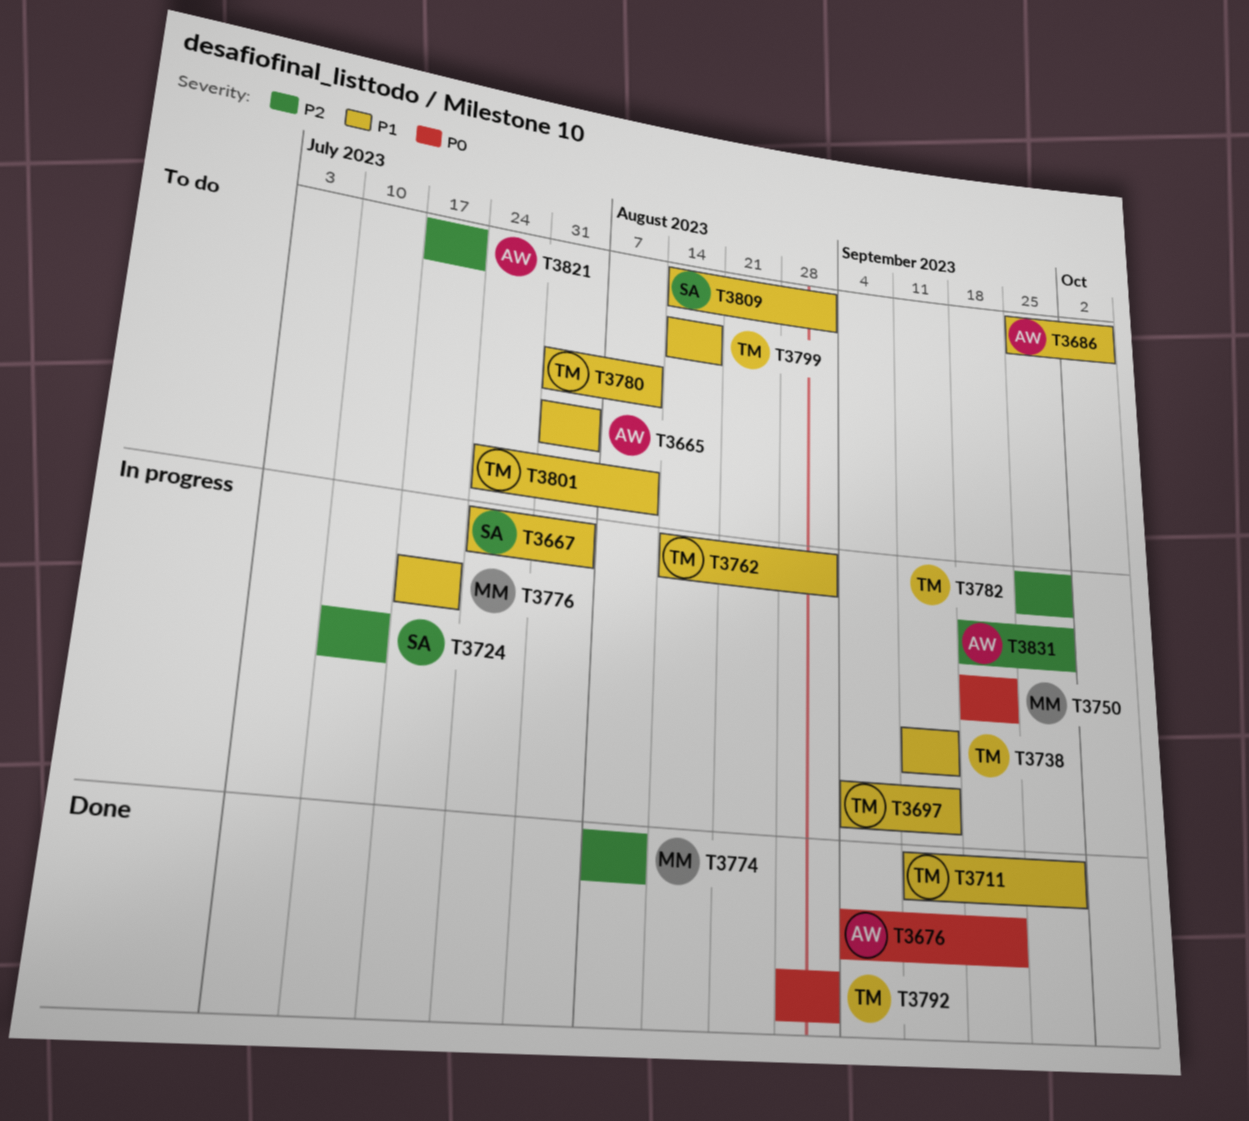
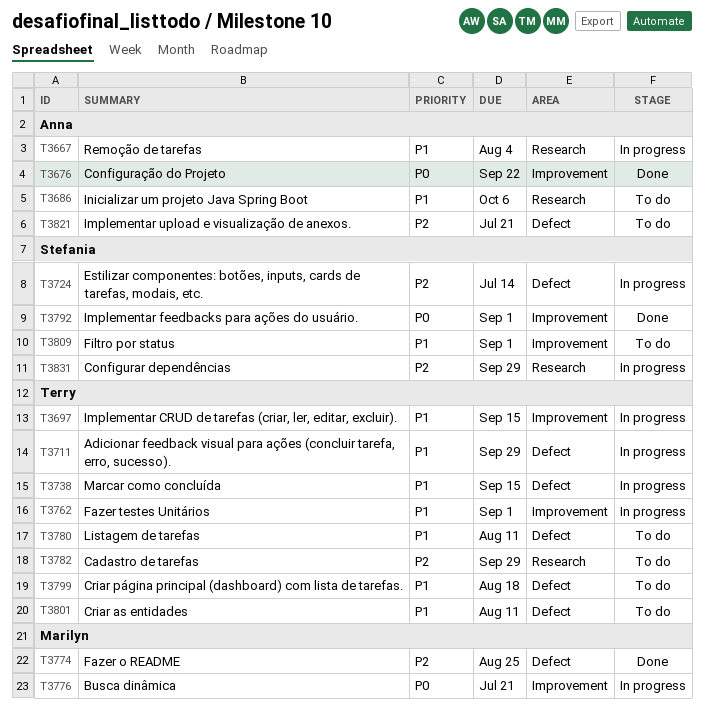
T3665: present -> none
T3667, owner: Stefania -> Anna
T3711, status: Done -> In progress
T3750: present -> none
T3774, due: Aug 11 -> Aug 25
T3776, priority: P1 -> P0
T3782, status: In progress -> To do
T3792, owner: Terry -> Stefania
T3831, owner: Anna -> Stefania

